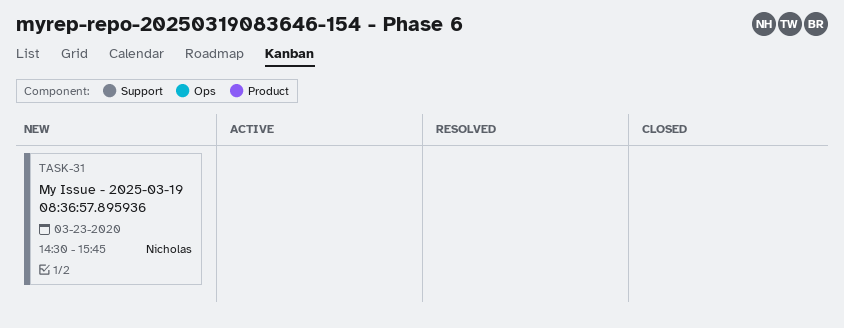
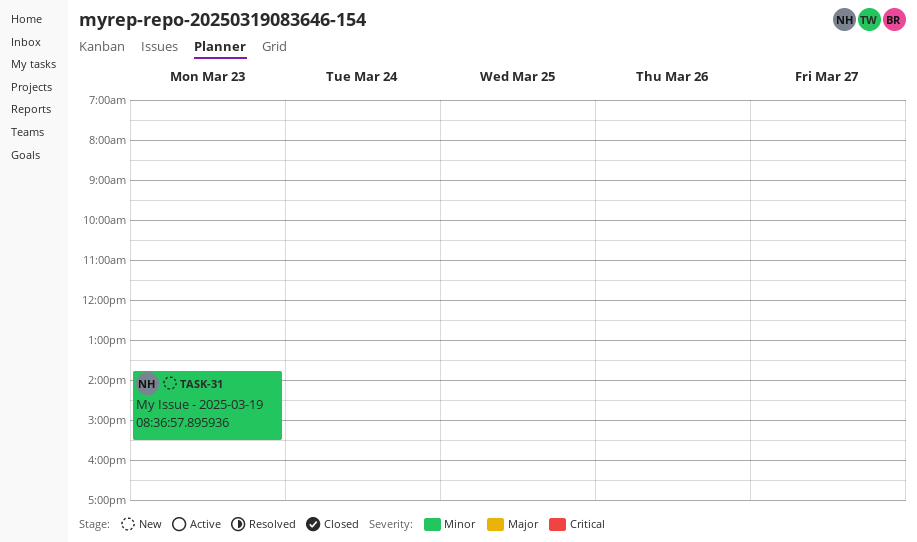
TASK-31, begins: 14:30 -> 13:45
TASK-31, ends: 15:45 -> 15:30

